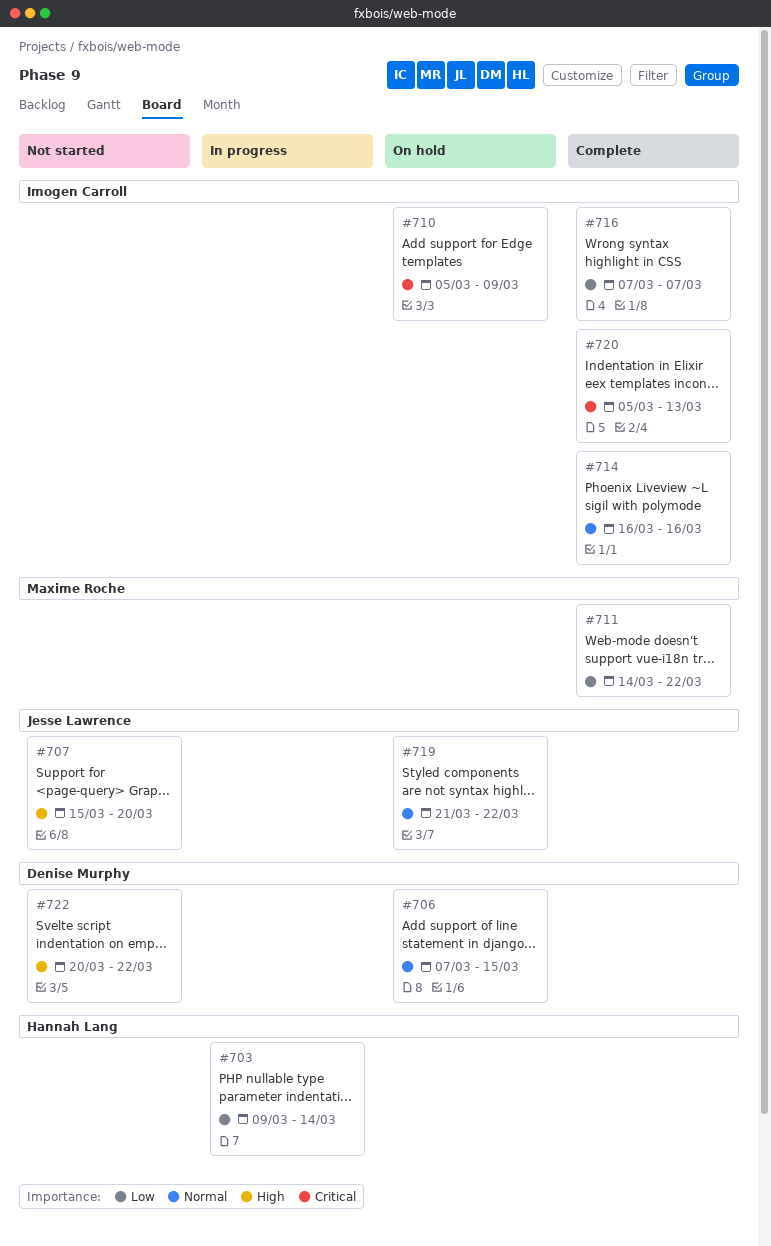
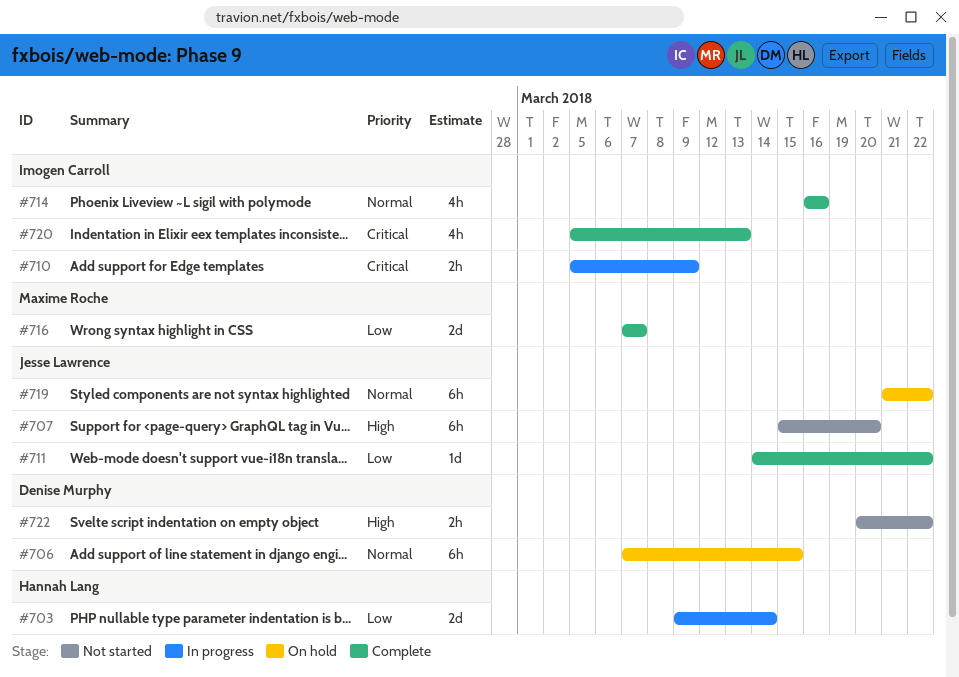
#710, status: On hold -> In progress
#711, owner: Maxime Roche -> Jesse Lawrence
#716, owner: Imogen Carroll -> Maxime Roche

